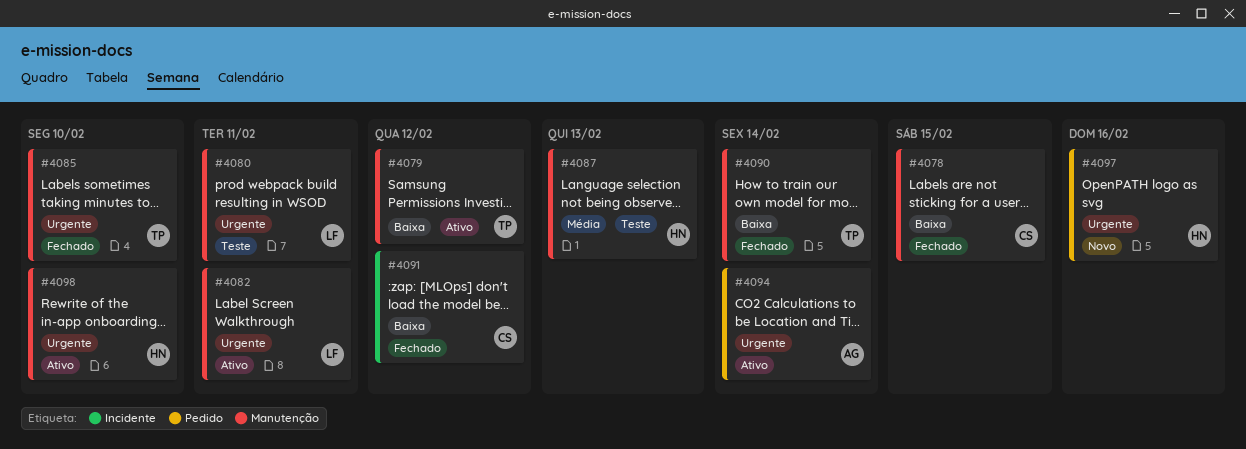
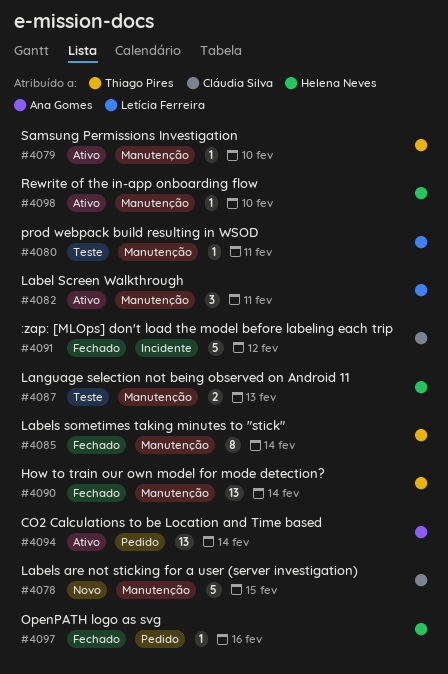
#4078, status: Fechado -> Novo
#4079, due: Feb 12 -> Feb 10
#4085, due: Feb 10 -> Feb 14
#4097, status: Novo -> Fechado

